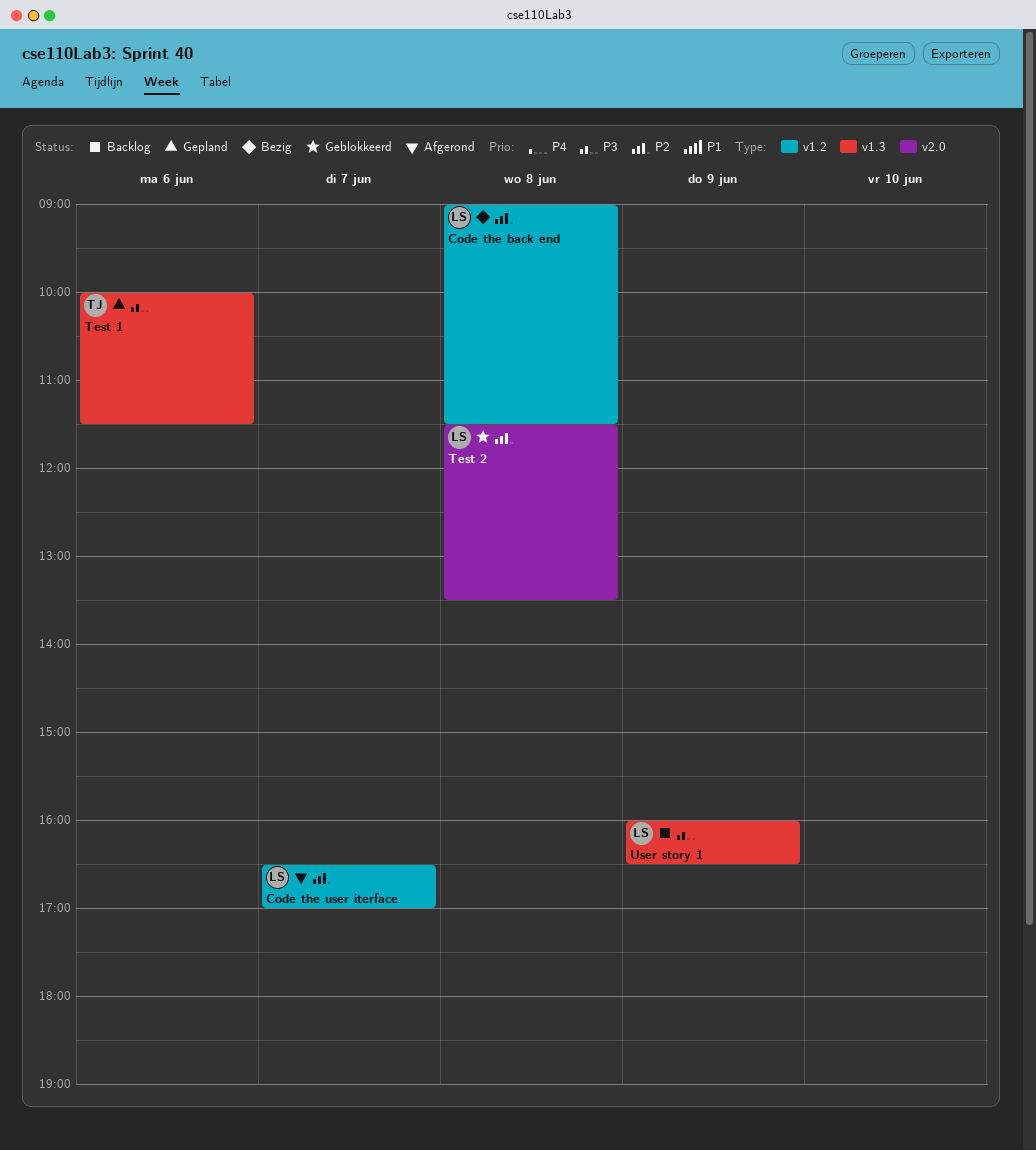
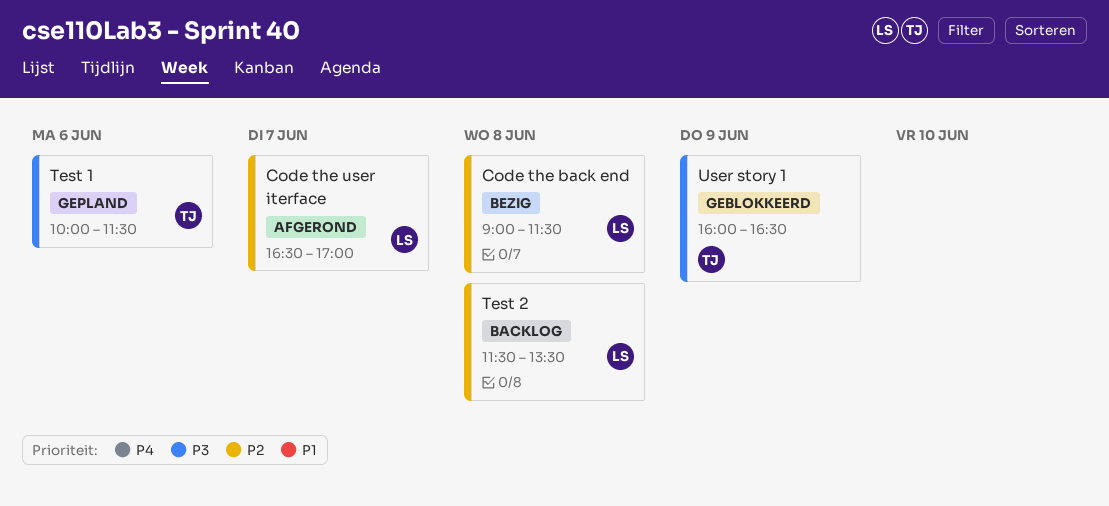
Test 2, status: Geblokkeerd -> Backlog
User story 1, status: Backlog -> Geblokkeerd
User story 1, owner: LS -> TJ

